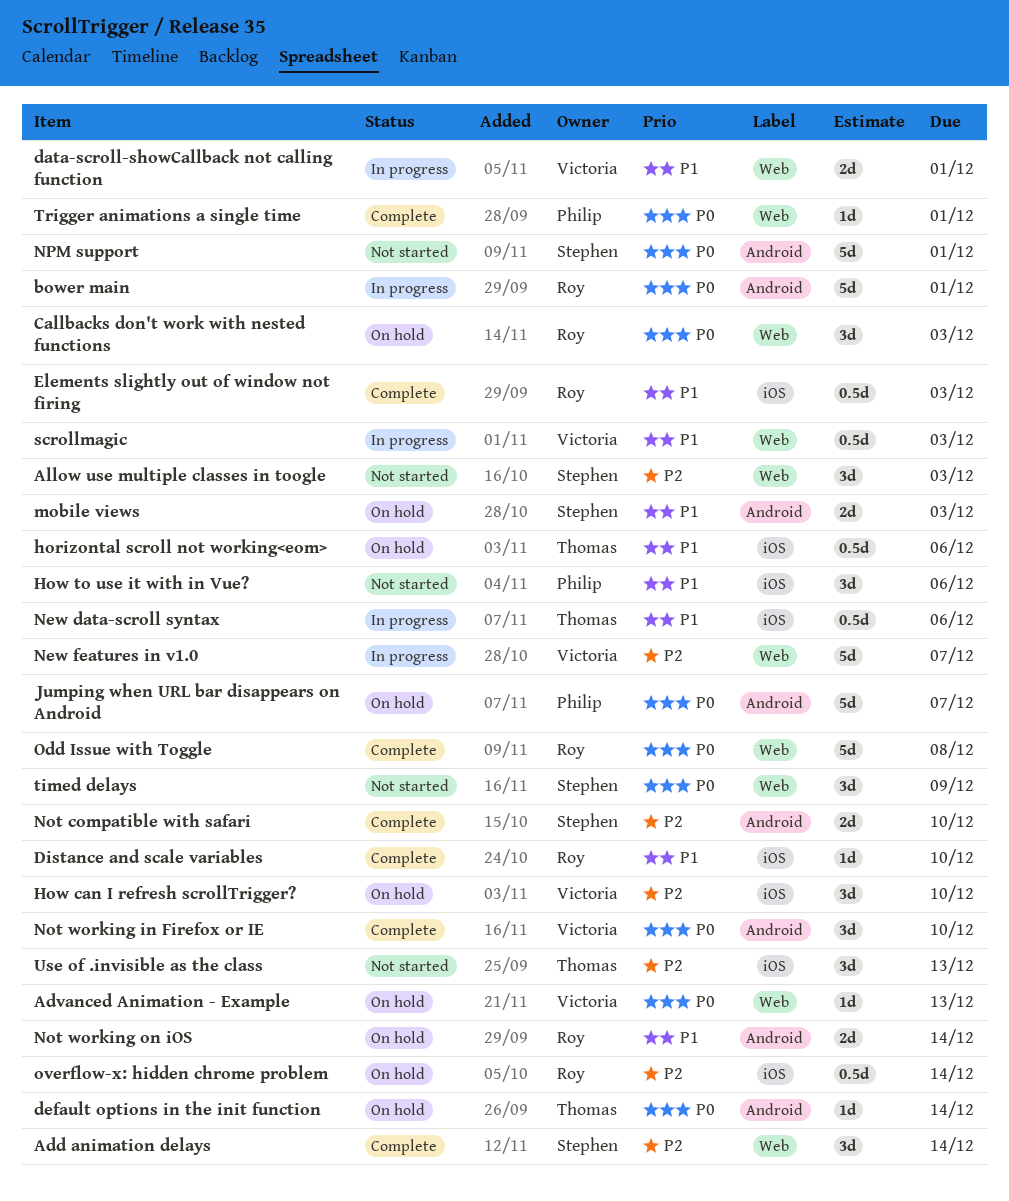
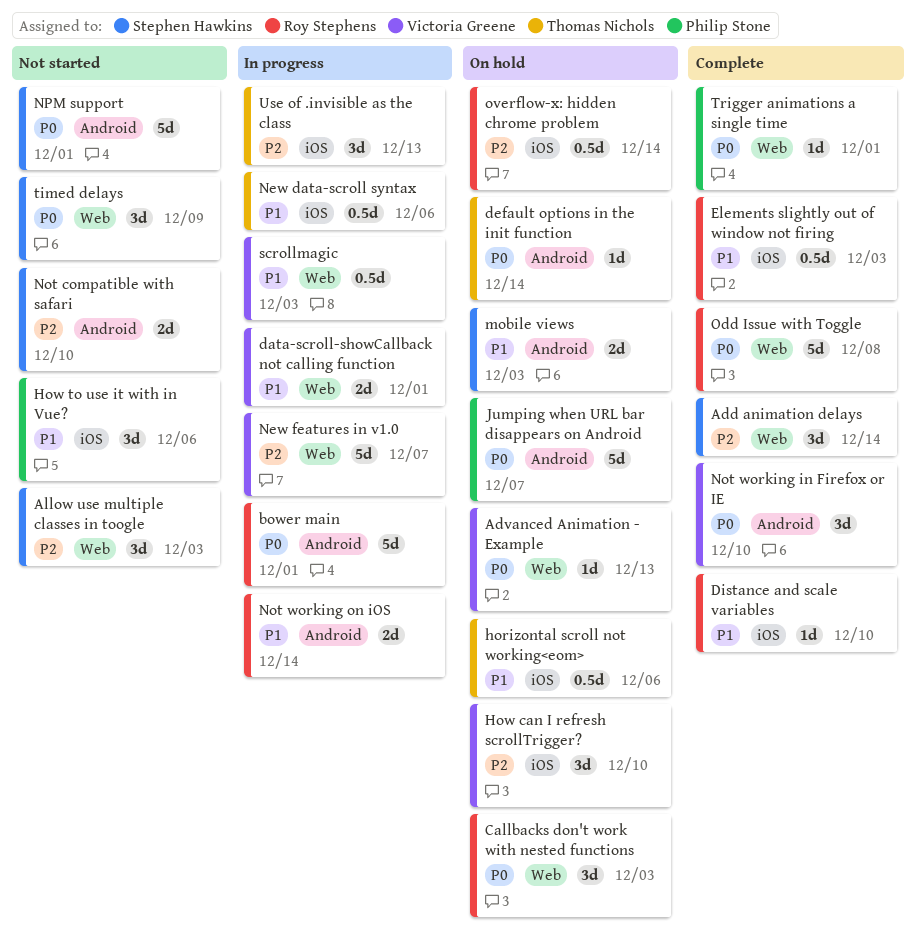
Not compatible with safari, status: Complete -> Not started
Not working on iOS, status: On hold -> In progress
Use of .invisible as the class, status: Not started -> In progress

